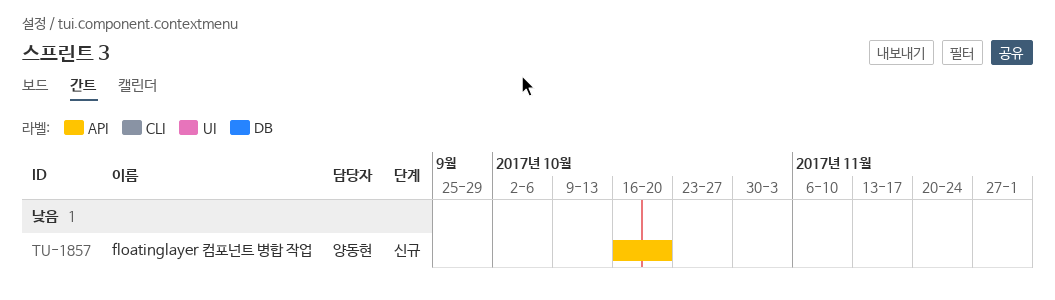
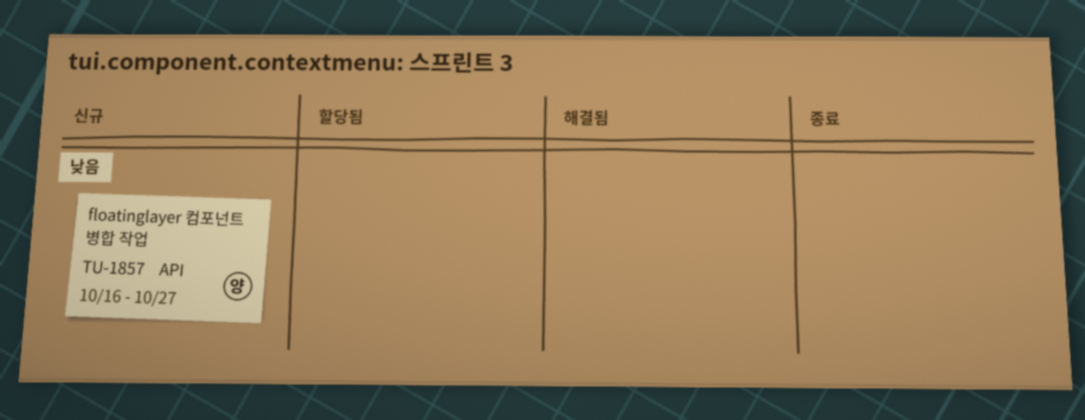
TU-1857, due: Oct 20 -> Oct 27

